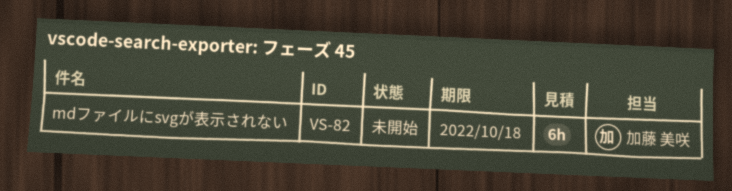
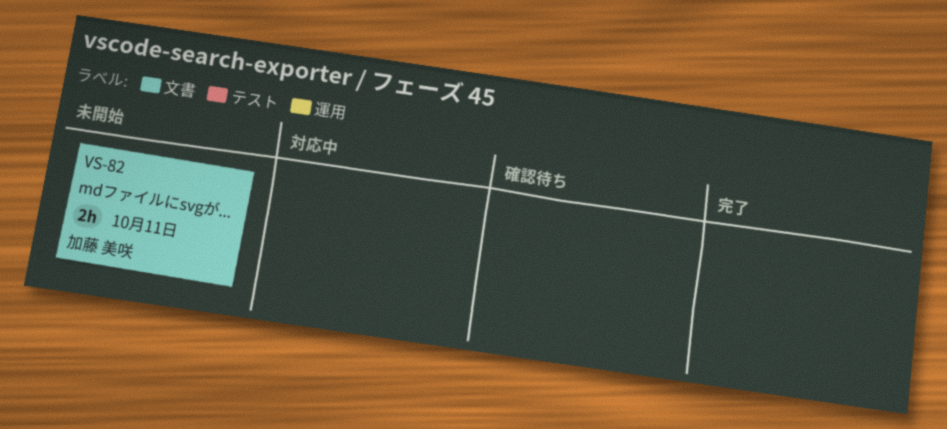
VS-82, estimate: 6h -> 2h
VS-82, due: Oct 18 -> Oct 11

